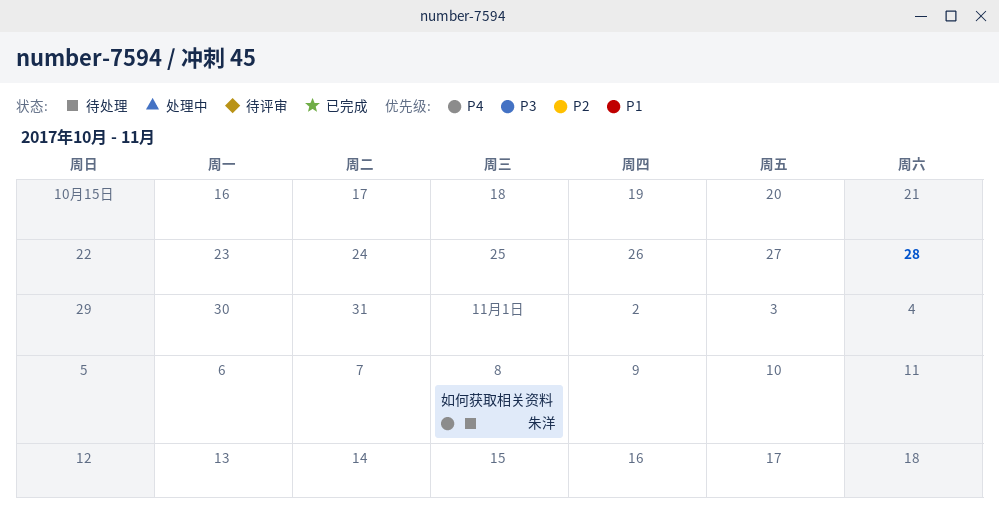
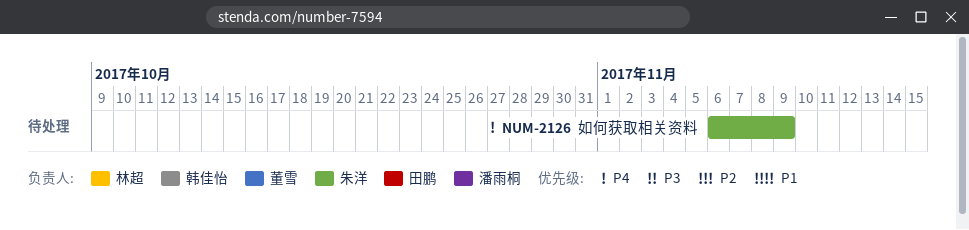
如何获取相关资料, due: Nov 8 -> Nov 9

